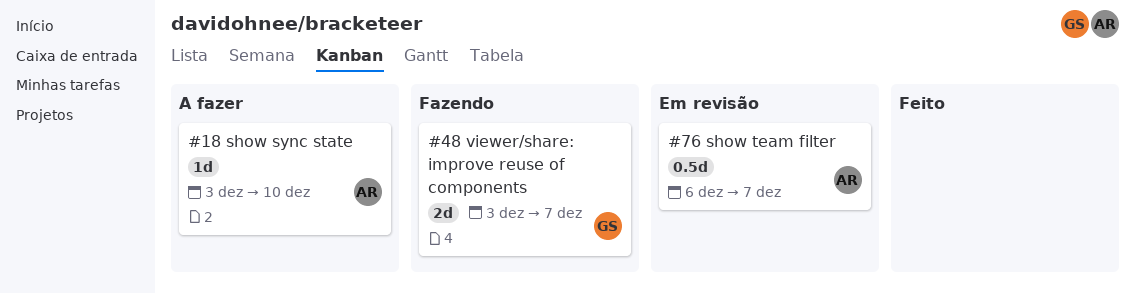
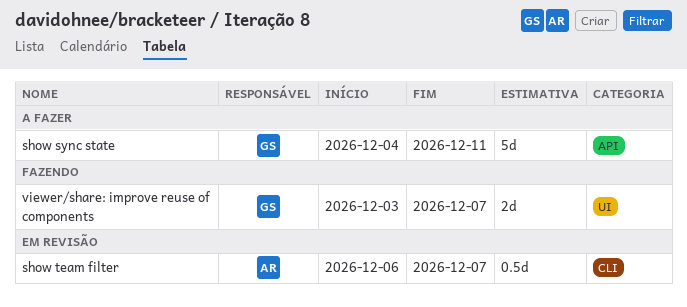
show sync state, owner: AR -> GS
show sync state, estimate: 1d -> 5d
show sync state, start: Dec 3 -> Dec 4
show sync state, due: Dec 10 -> Dec 11

